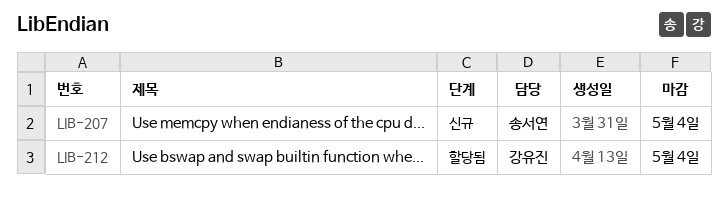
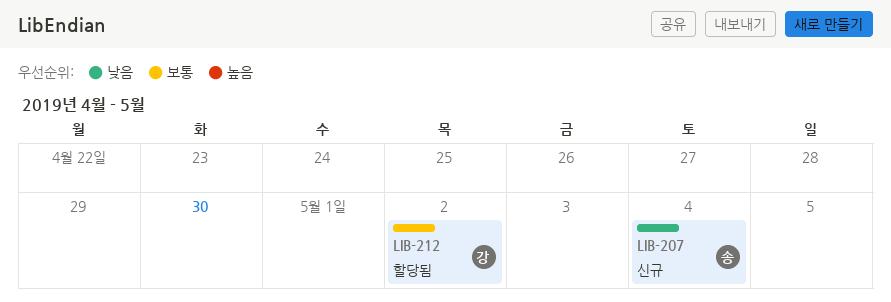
LIB-212, due: May 4 -> May 2

